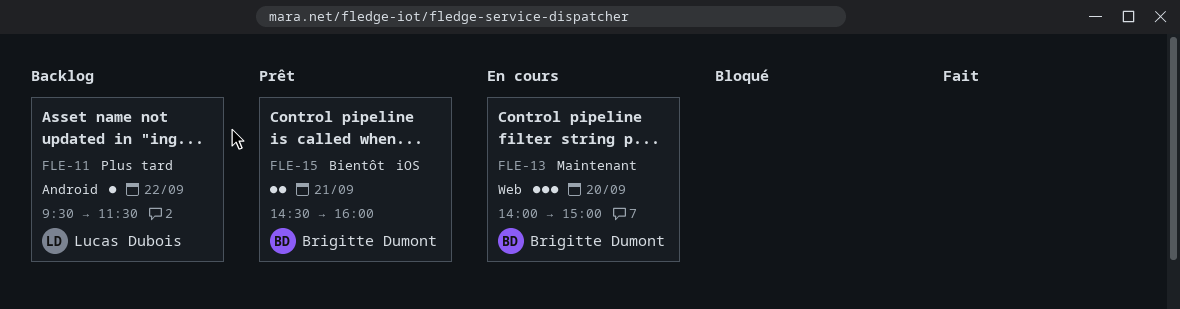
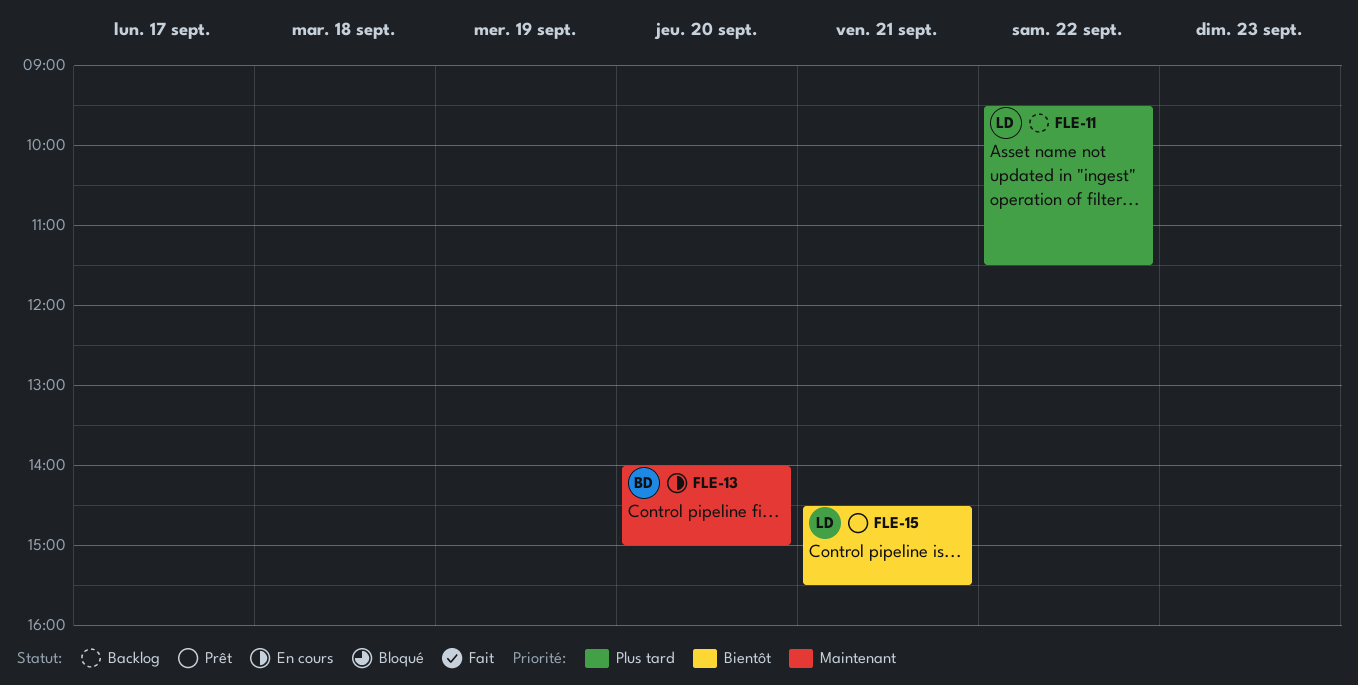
FLE-15, owner: Brigitte Dumont -> Lucas Dubois
FLE-15, ends: 16:00 -> 15:30

